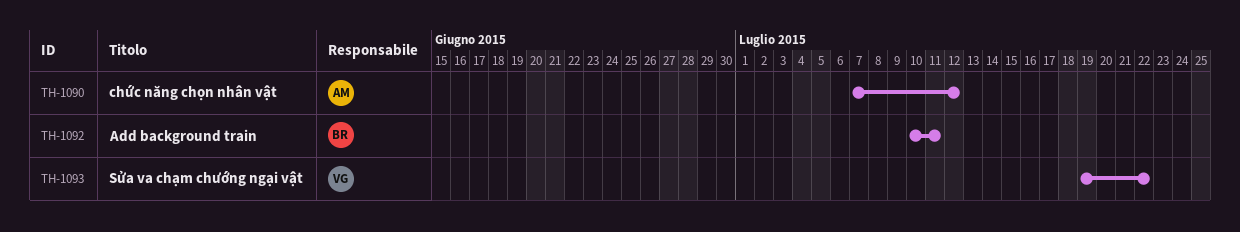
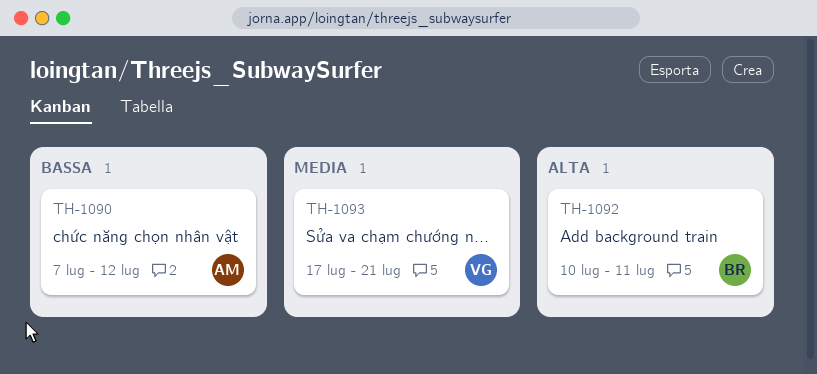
TH-1093, start: Jul 19 -> Jul 17
TH-1093, due: Jul 22 -> Jul 21

